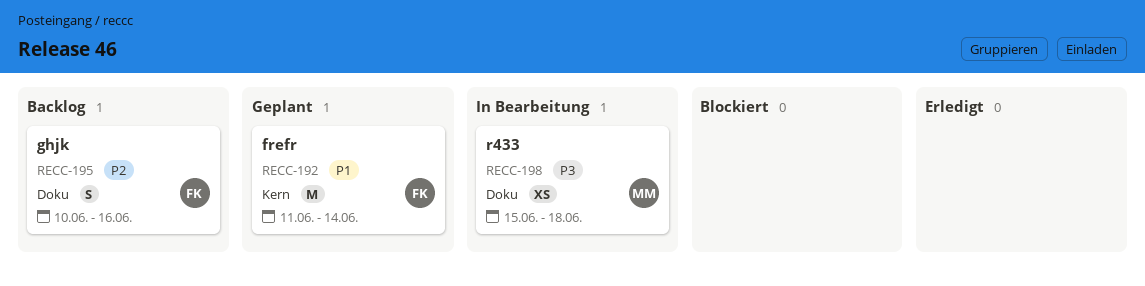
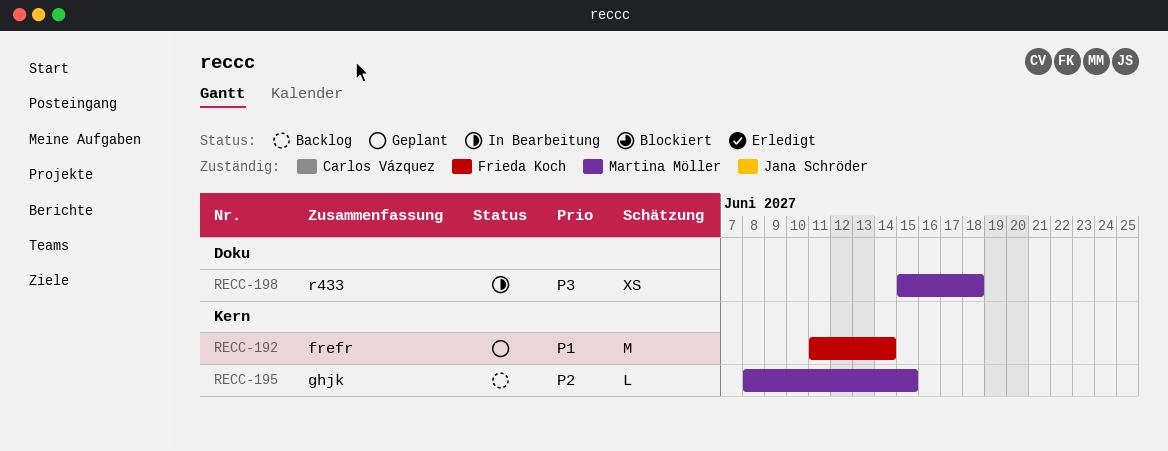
RECC-195, owner: Frieda Koch -> Martina Möller
RECC-195, label: Doku -> Kern
RECC-195, estimate: S -> L
RECC-195, start: Jun 10 -> Jun 8
RECC-195, due: Jun 16 -> Jun 15

